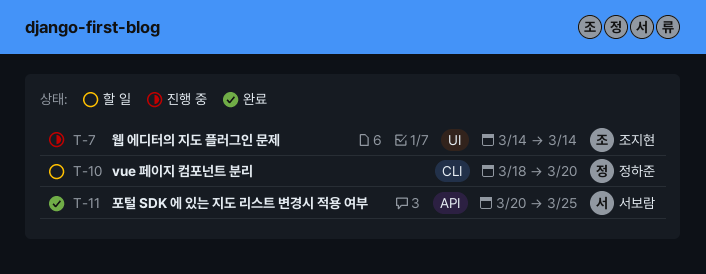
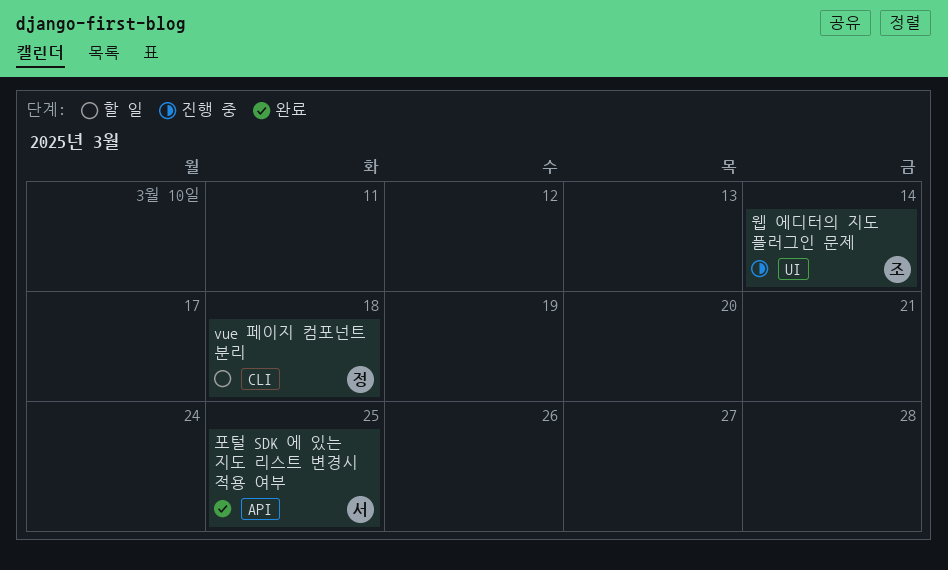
vue 페이지 컴포넌트 분리, due: Mar 20 -> Mar 18

